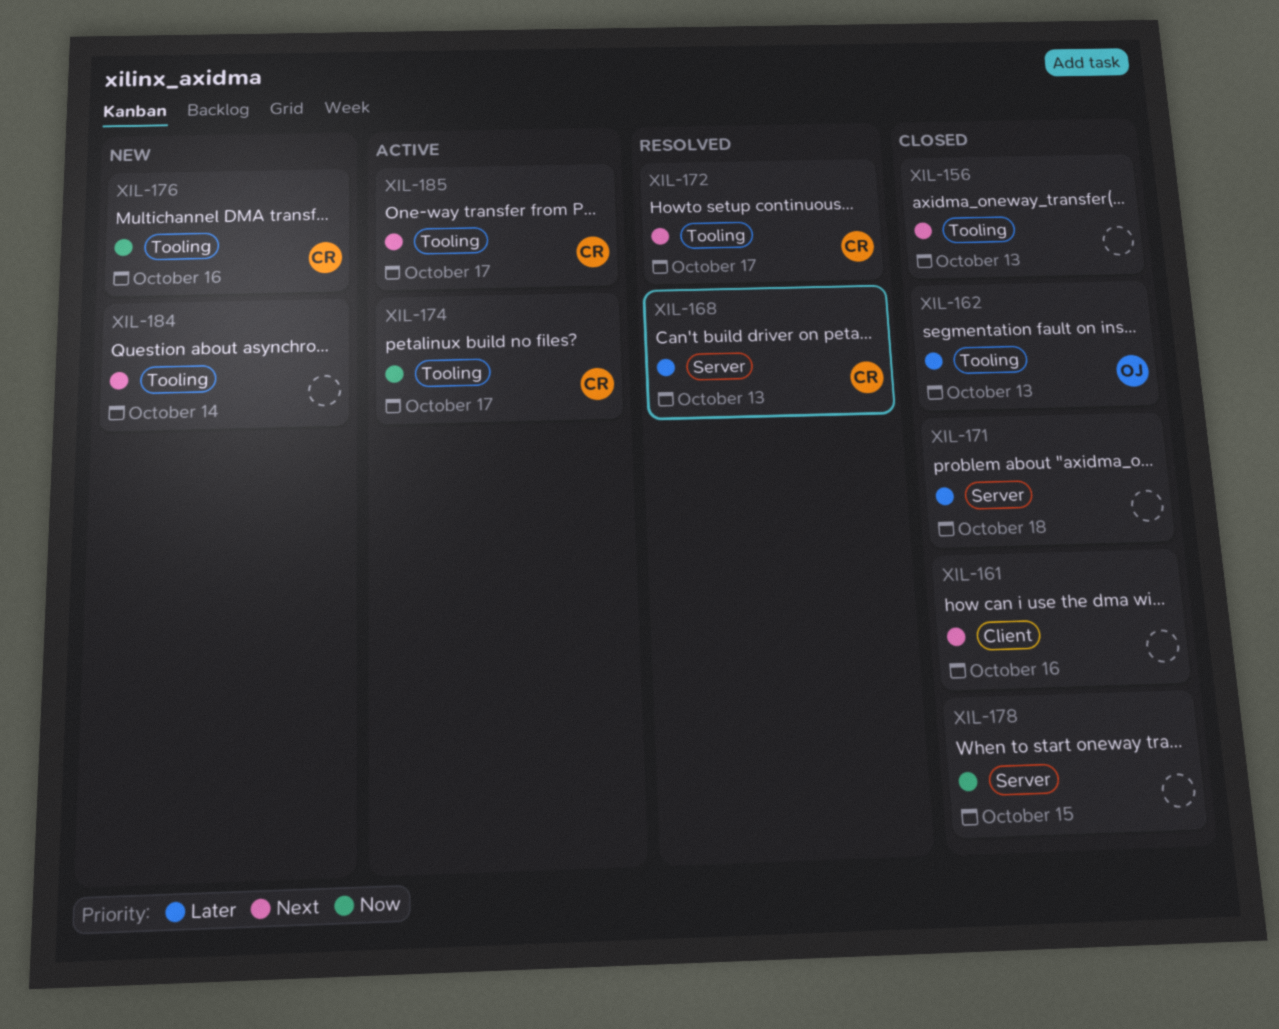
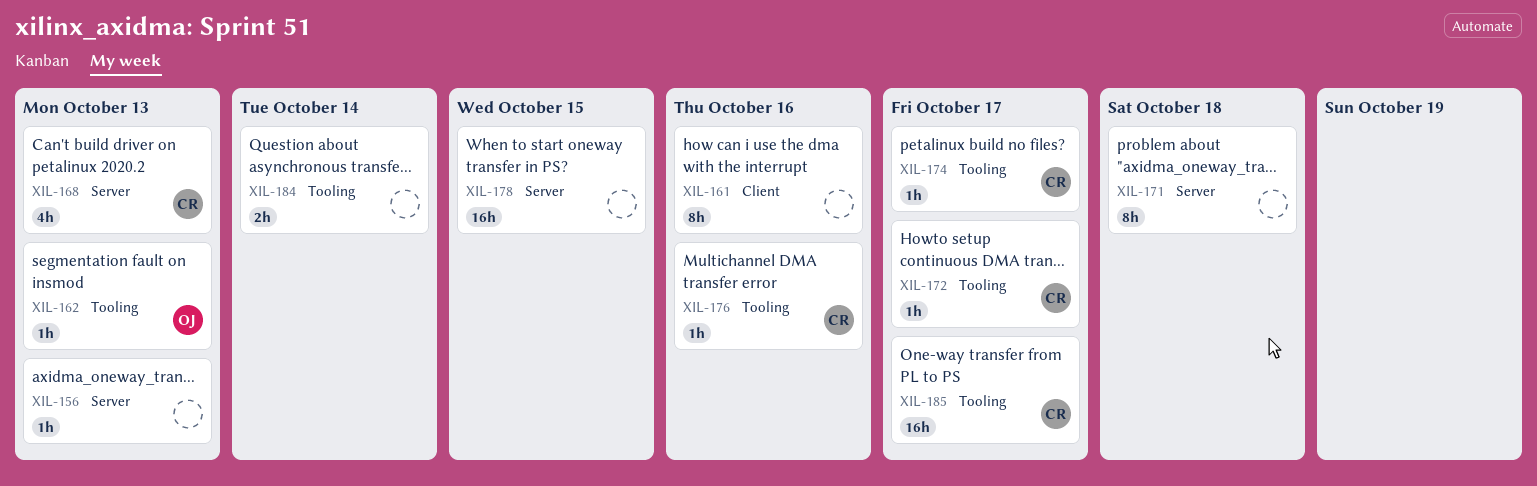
XIL-156, label: Tooling -> Server

